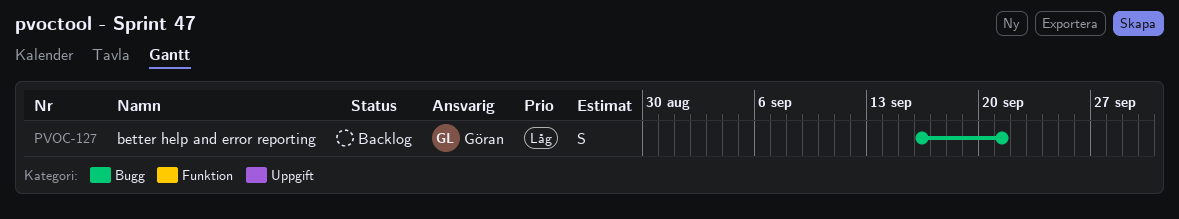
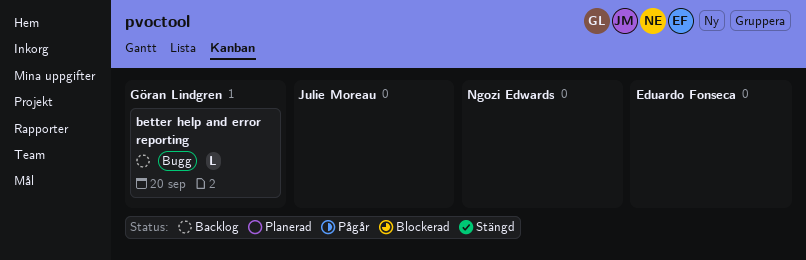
better help and error reporting, estimate: S -> L
better help and error reporting, due: Sep 21 -> Sep 20

